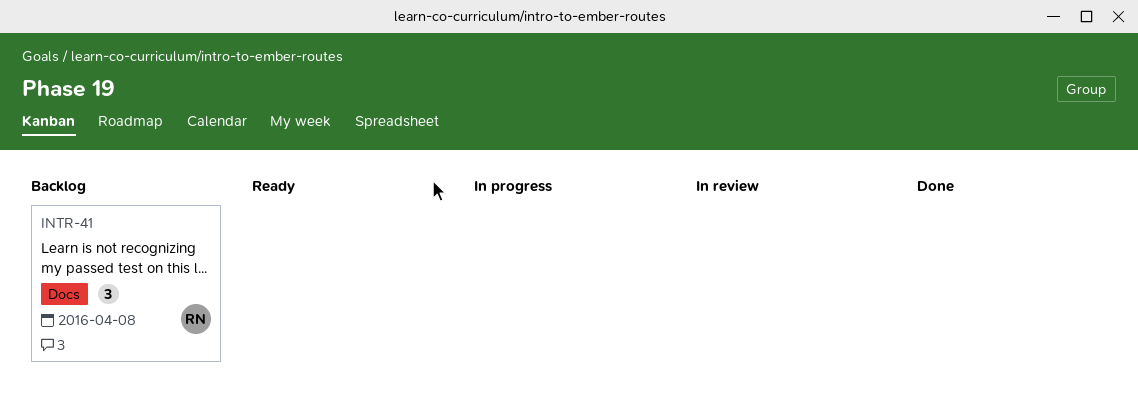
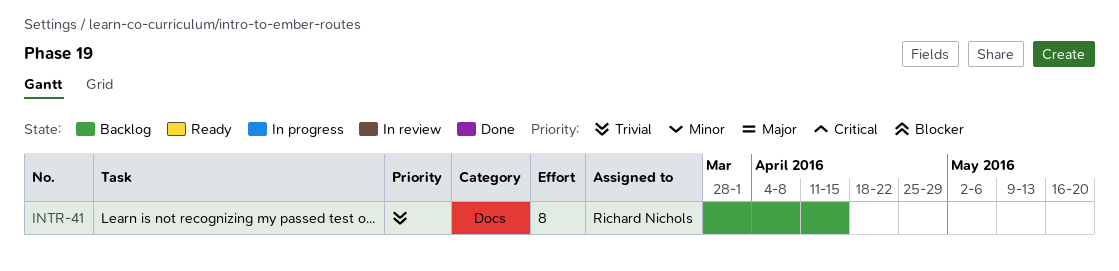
INTR-41, estimate: 3 -> 8
INTR-41, due: Apr 8 -> Apr 15

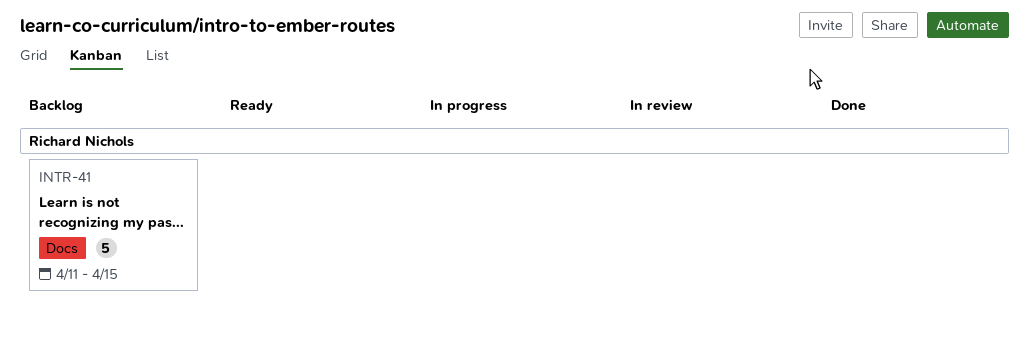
INTR-41, estimate: 8 -> 5
INTR-41, start: Mar 28 -> Apr 11

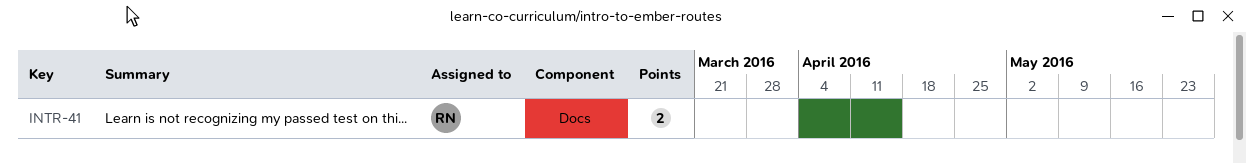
INTR-41, estimate: 5 -> 2
INTR-41, start: Apr 11 -> Apr 4

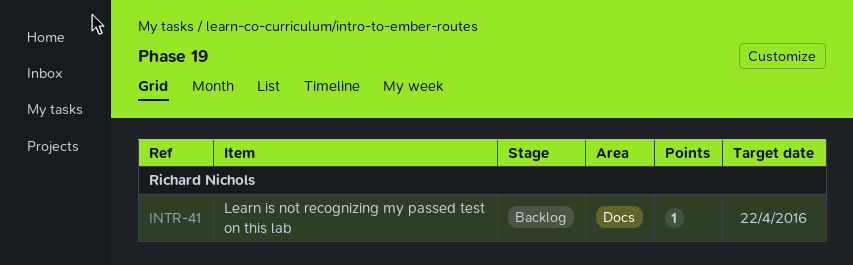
INTR-41, estimate: 2 -> 1
INTR-41, due: Apr 15 -> Apr 22

